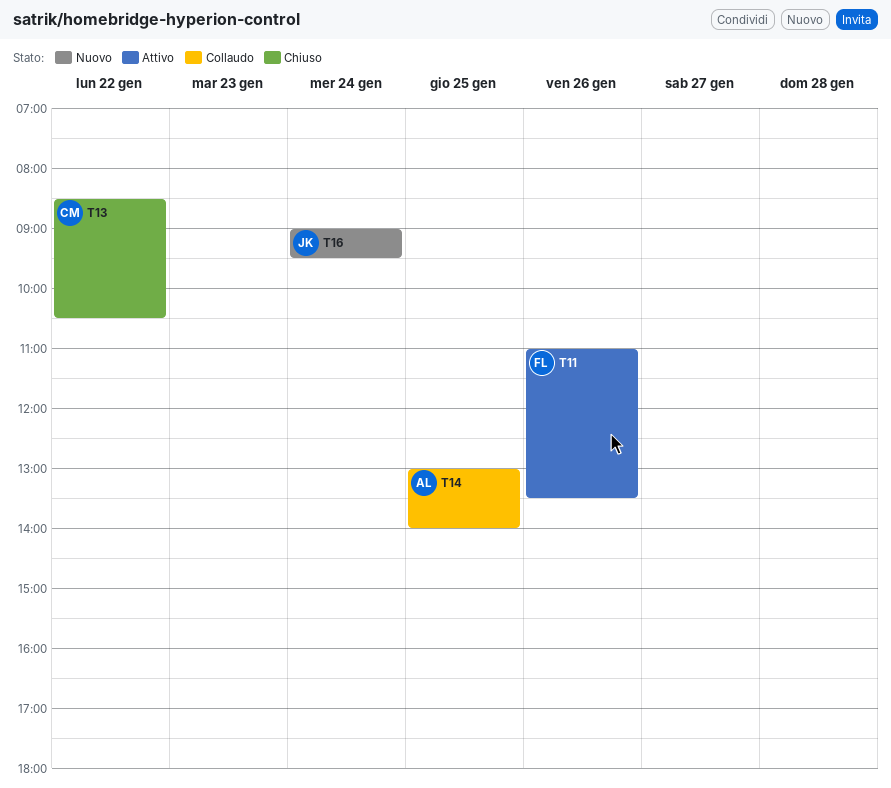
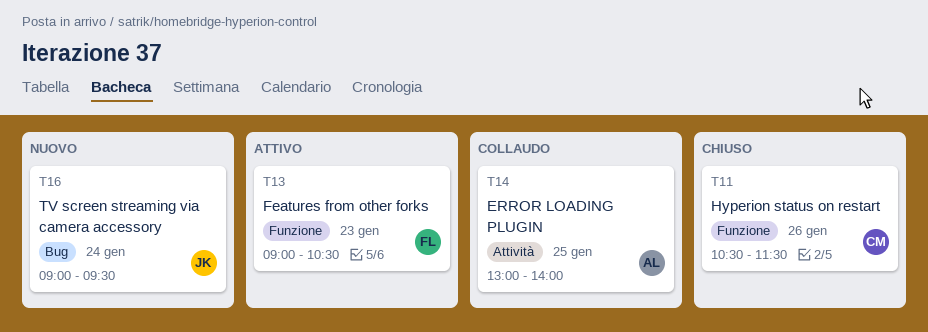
T11, status: Attivo -> Chiuso
T11, owner: FL -> CM
T11, begins: 11:00 -> 10:30
T11, ends: 13:30 -> 11:30
T13, status: Chiuso -> Attivo
T13, owner: CM -> FL
T13, day: Jan 22 -> Jan 23
T13, begins: 08:30 -> 09:00

